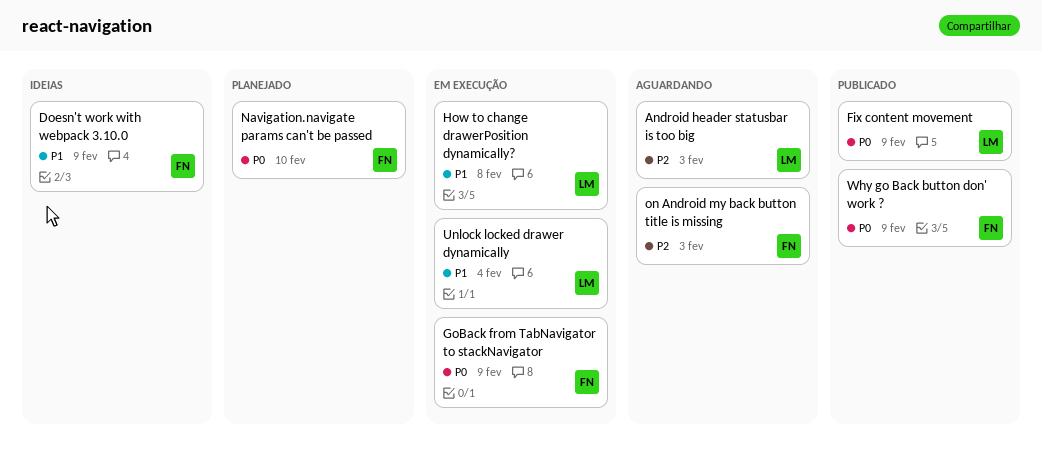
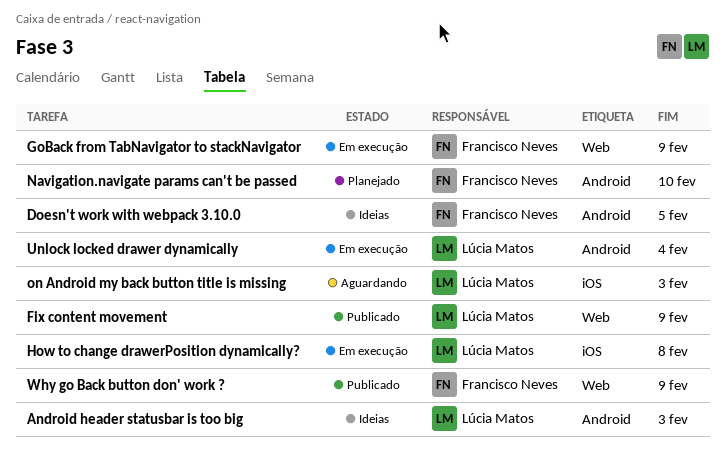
Android header statusbar is too big, status: Aguardando -> Ideias
Doesn't work with webpack 3.10.0, due: Feb 9 -> Feb 5
on Android my back button title is missing, owner: Francisco Neves -> Lúcia Matos

